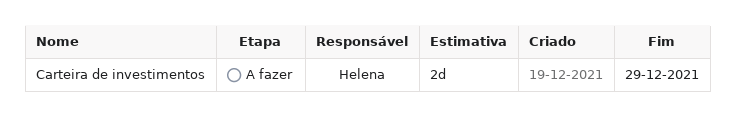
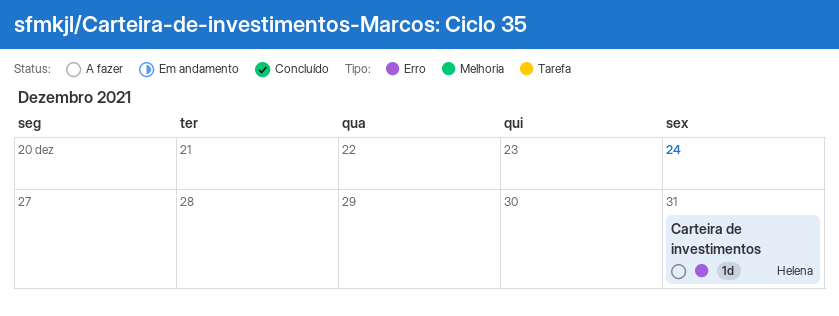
Carteira de investimentos, estimate: 2d -> 1d
Carteira de investimentos, due: Dec 29 -> Dec 31

